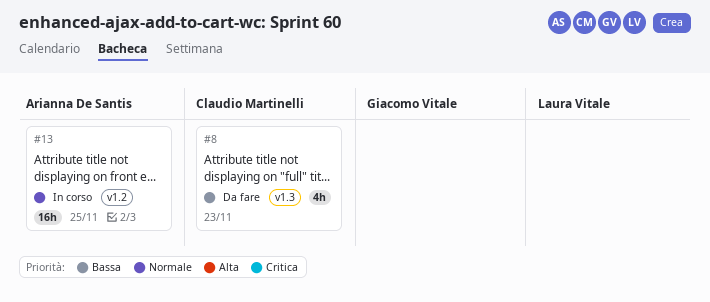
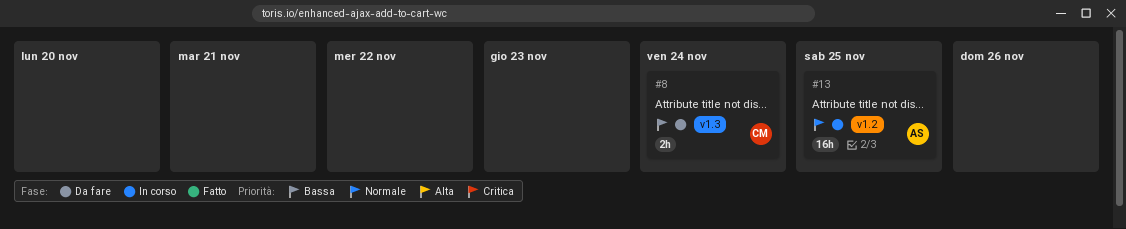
#8, estimate: 4h -> 2h
#8, due: Nov 23 -> Nov 24

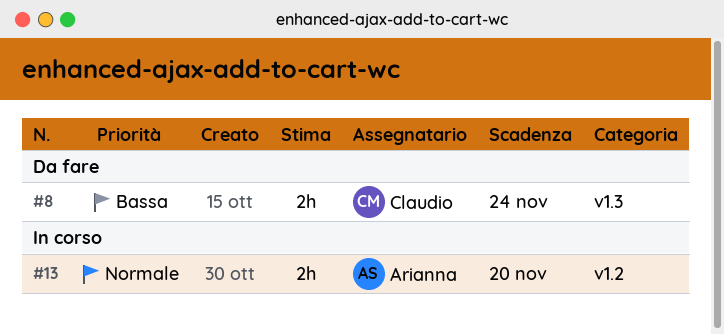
#13, estimate: 16h -> 2h
#13, due: Nov 25 -> Nov 20

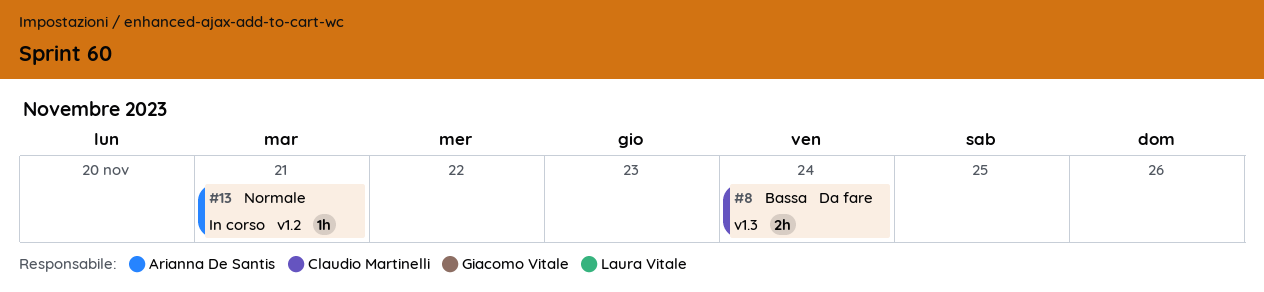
#13, estimate: 2h -> 1h
#13, due: Nov 20 -> Nov 21

